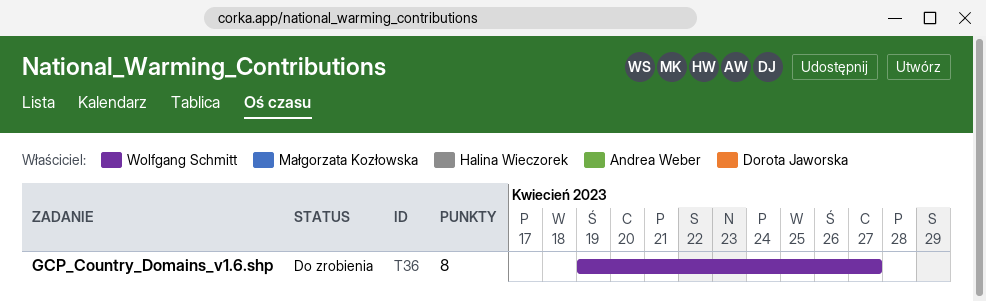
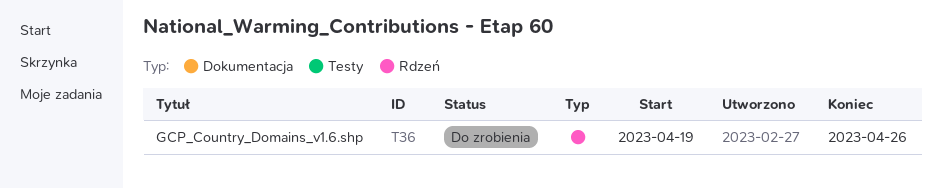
T36, due: Apr 27 -> Apr 26

